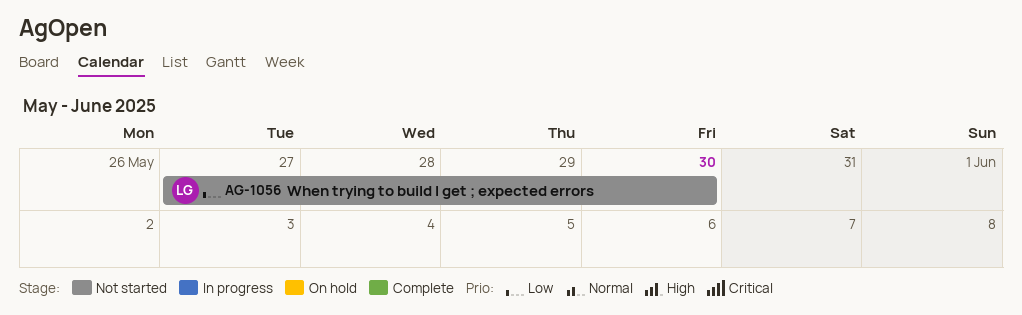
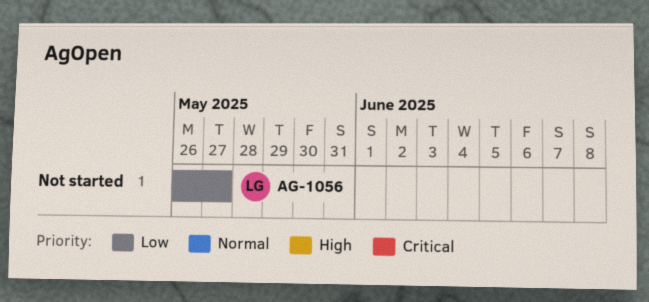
AG-1056, start: May 27 -> May 26
AG-1056, due: May 30 -> May 27

